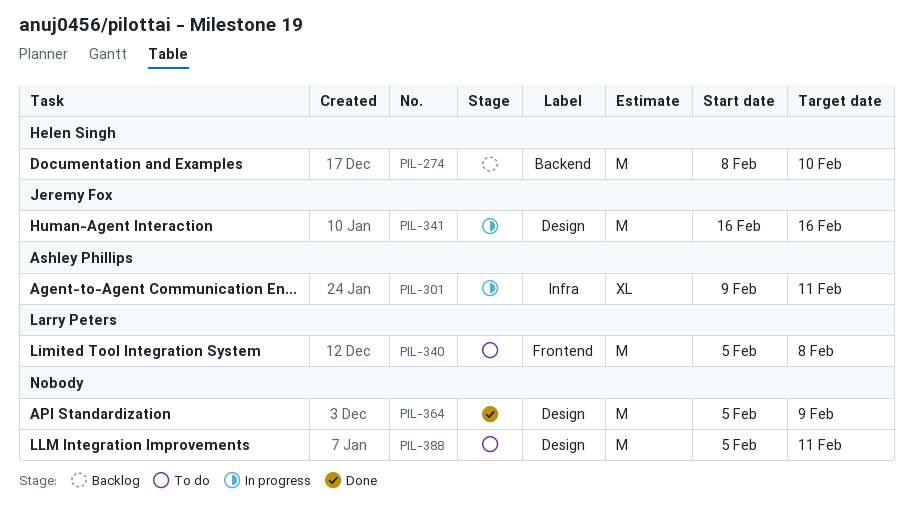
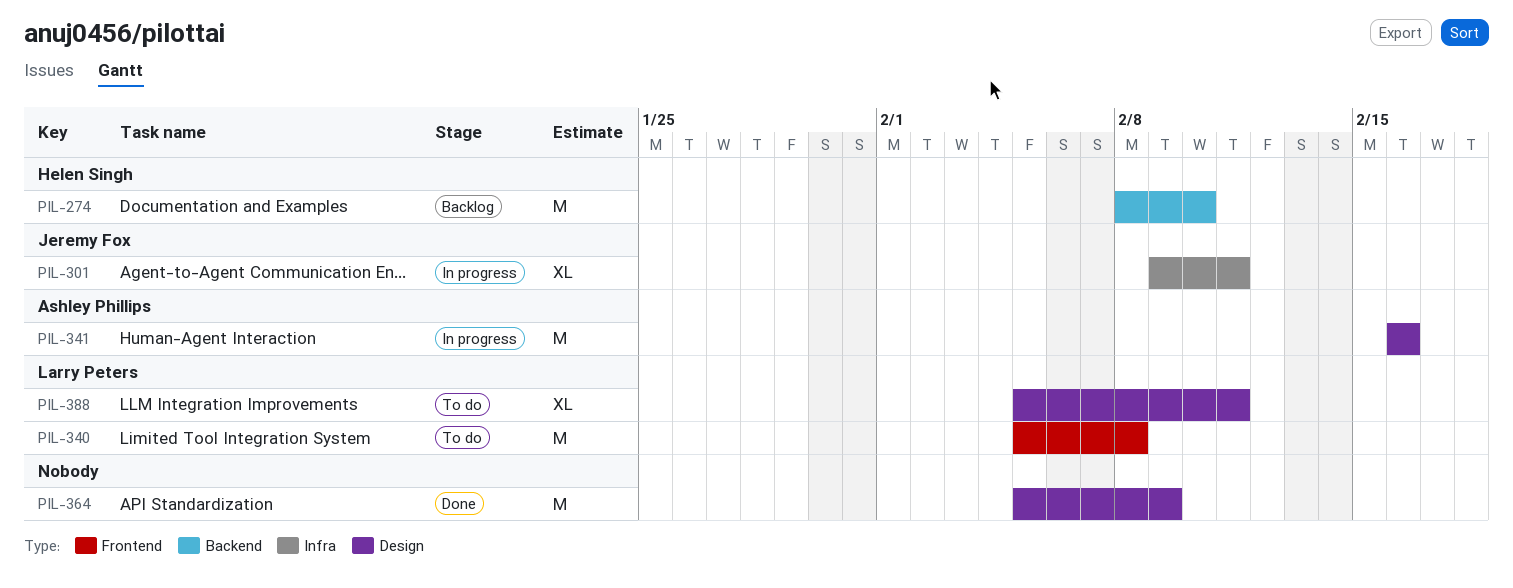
PIL-301, owner: Ashley Phillips -> Jeremy Fox
PIL-341, owner: Jeremy Fox -> Ashley Phillips
PIL-388, owner: none -> Larry Peters
PIL-388, estimate: M -> XL

